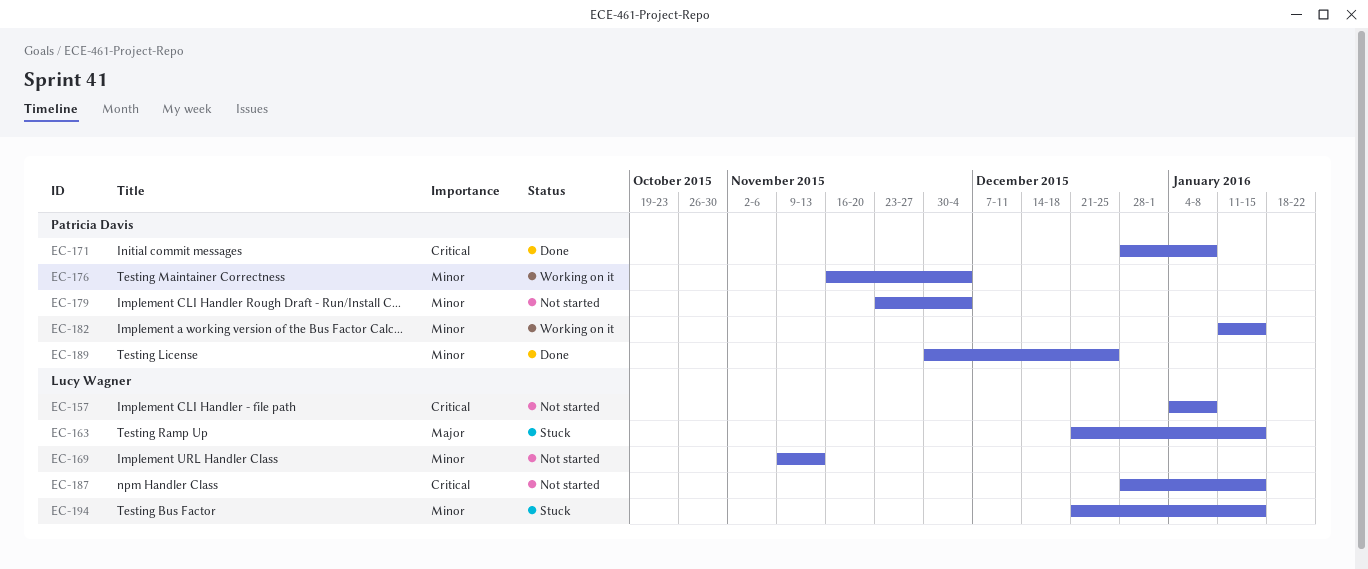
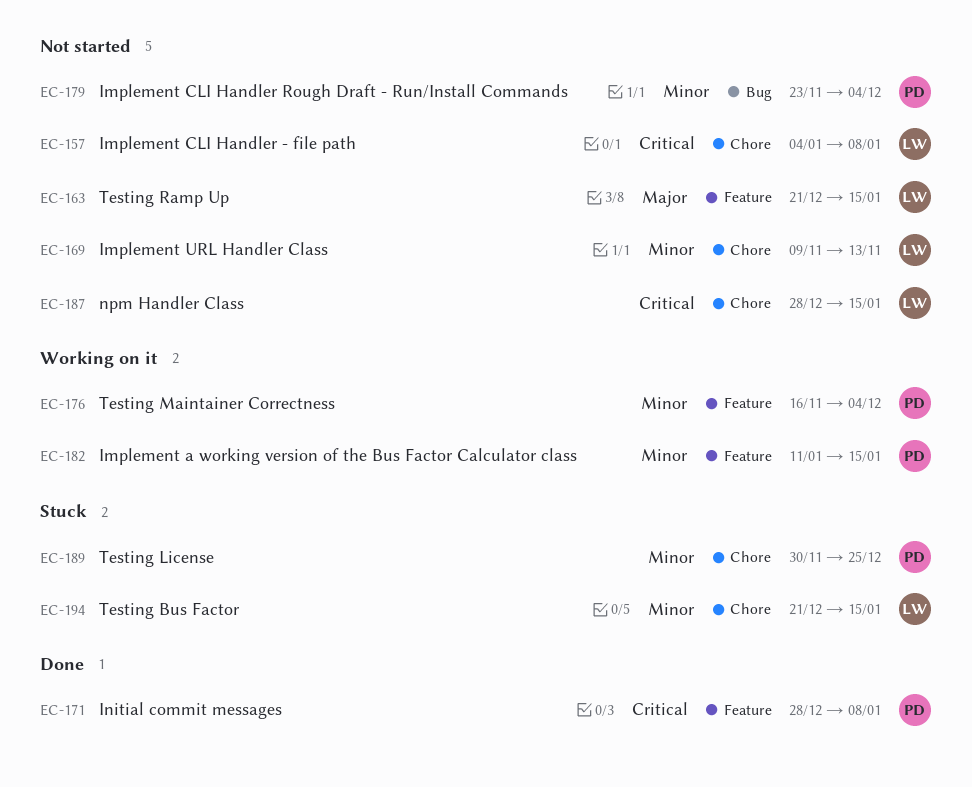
EC-163, status: Stuck -> Not started
EC-189, status: Done -> Stuck

